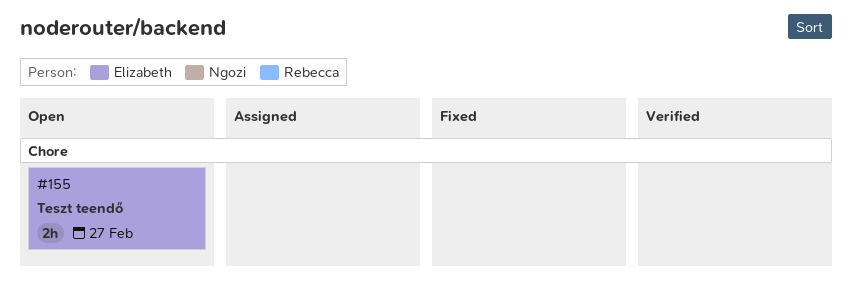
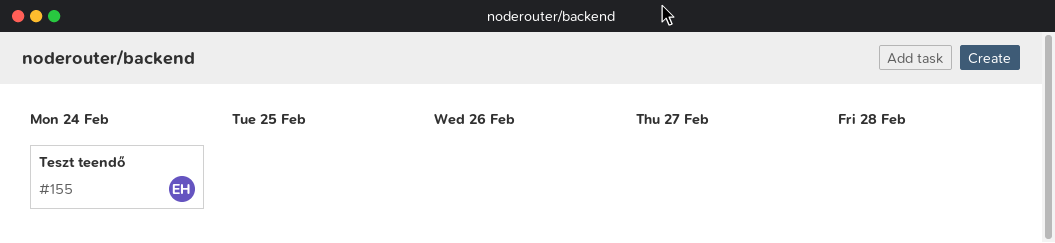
#155, due: Feb 27 -> Feb 24

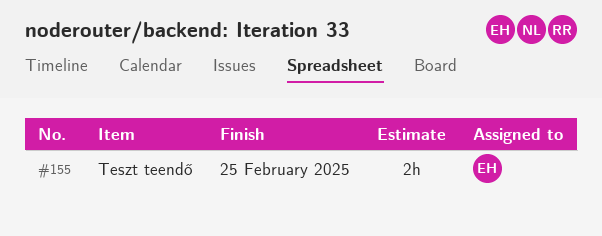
#155, due: Feb 24 -> Feb 25

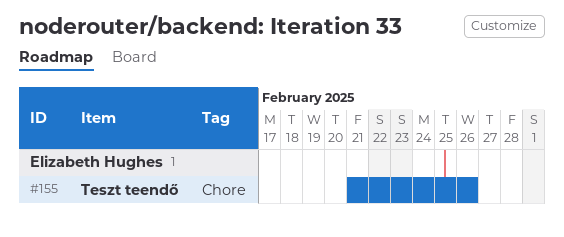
#155, due: Feb 25 -> Feb 26

